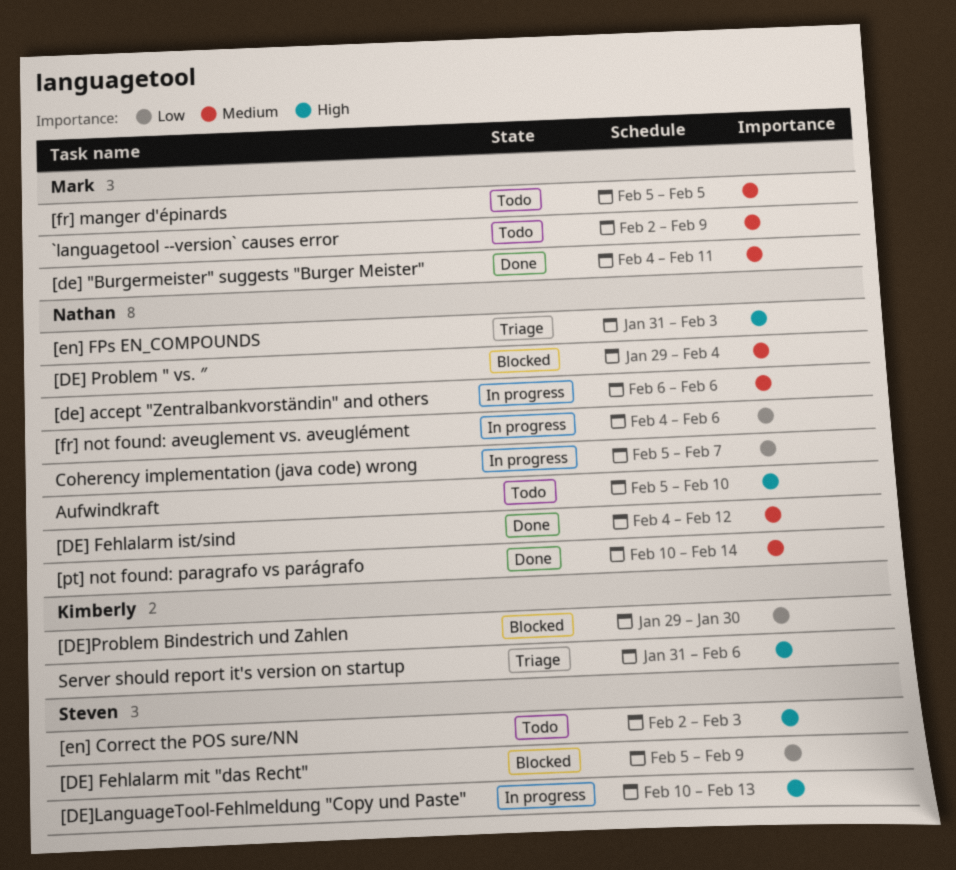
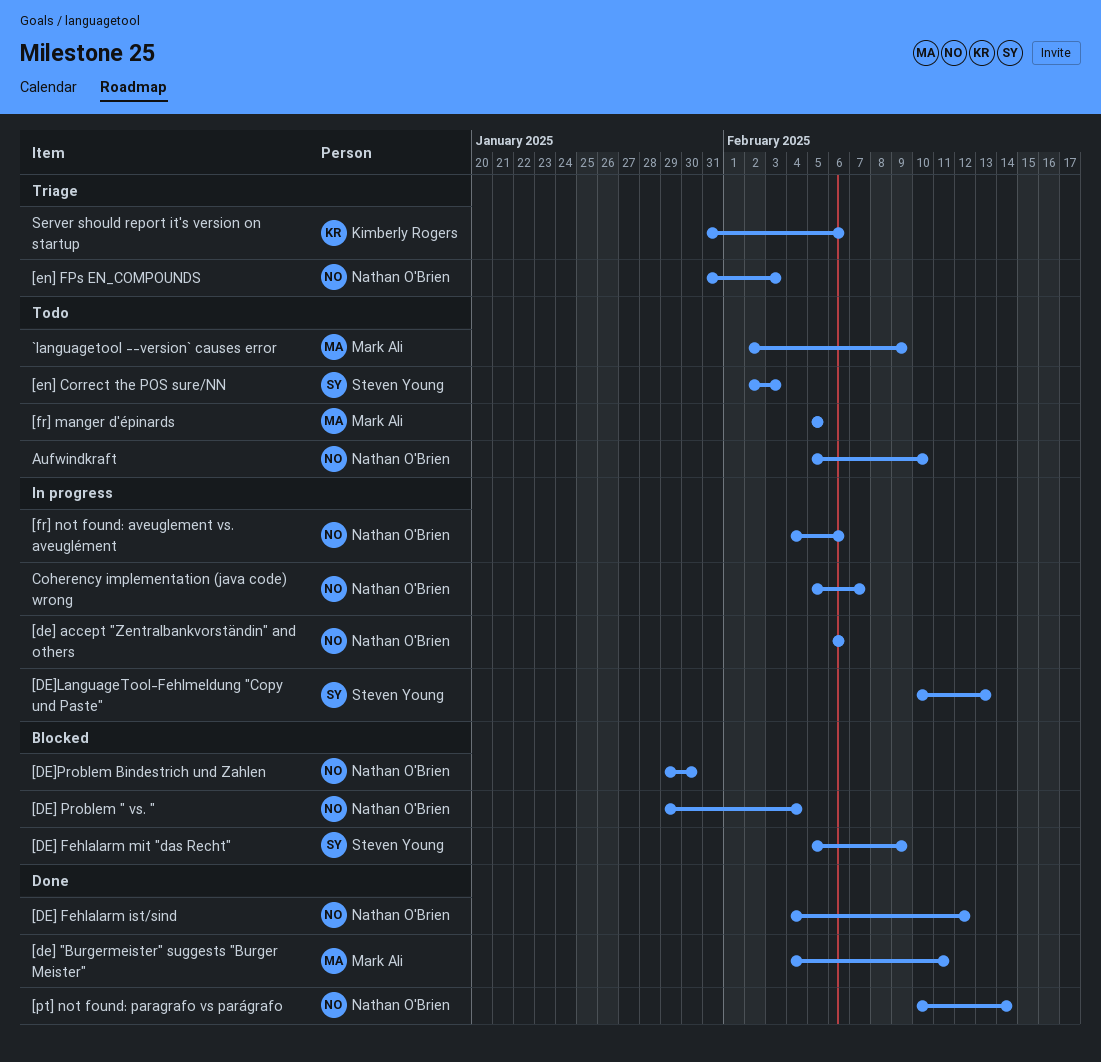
[DE]Problem Bindestrich und Zahlen, owner: Kimberly Rogers -> Nathan O'Brien

